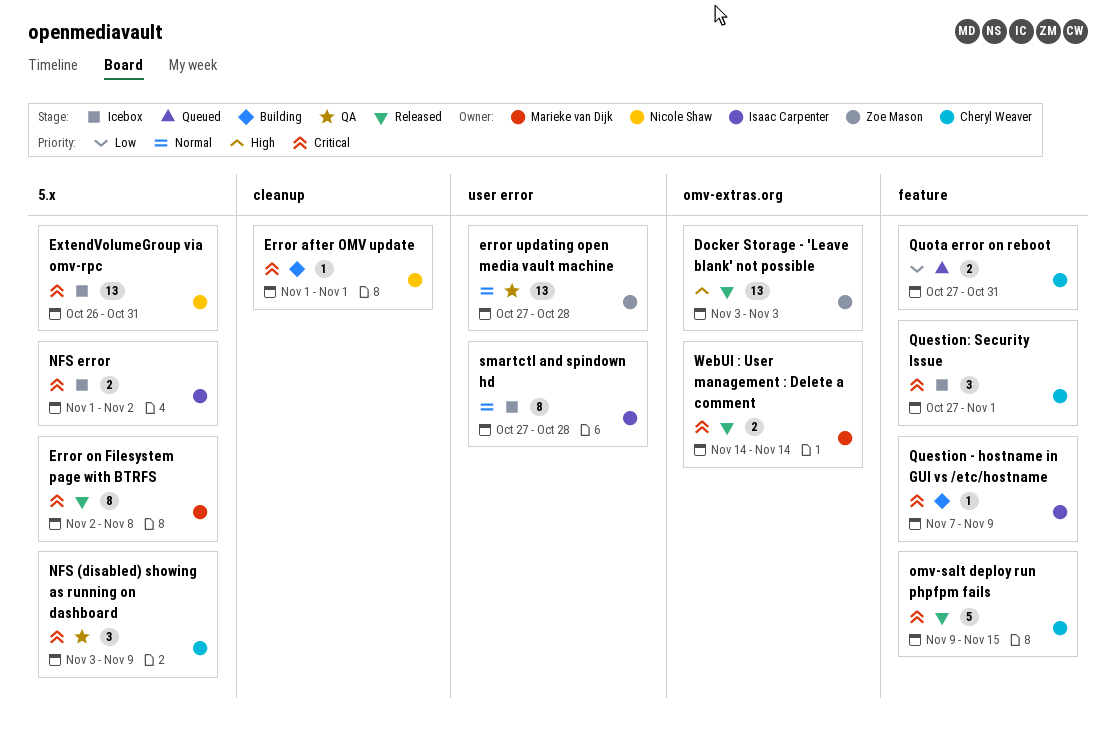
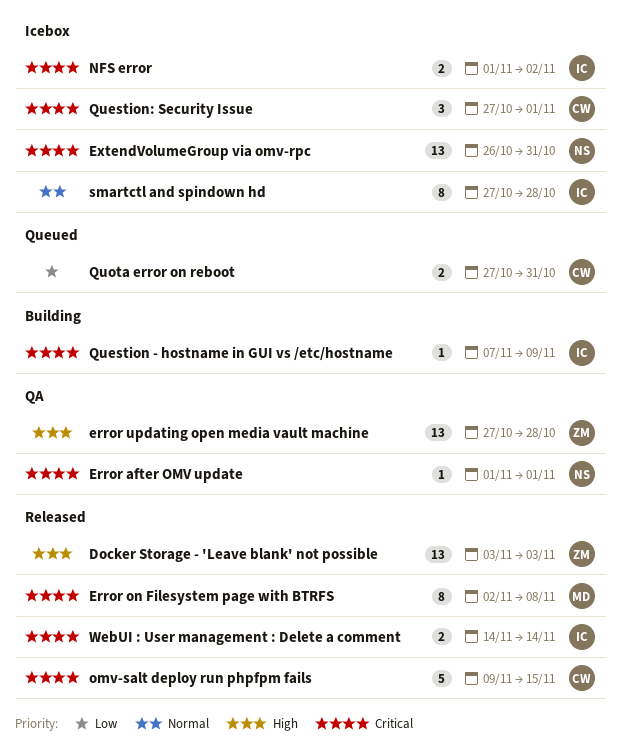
Error after OMV update, status: Building -> QA
error updating open media vault machine, priority: Normal -> High
NFS (disabled) showing as running on dashboard: present -> none
WebUI : User management : Delete a comment, owner: Marieke van Dijk -> Isaac Carpenter

